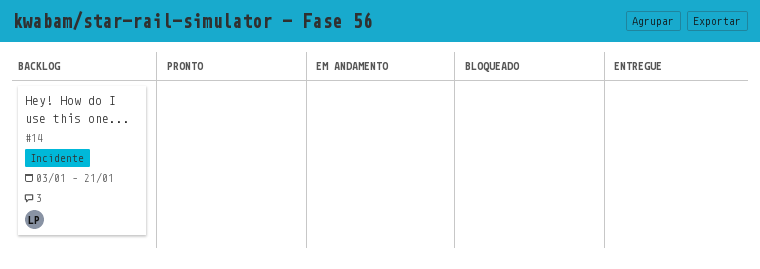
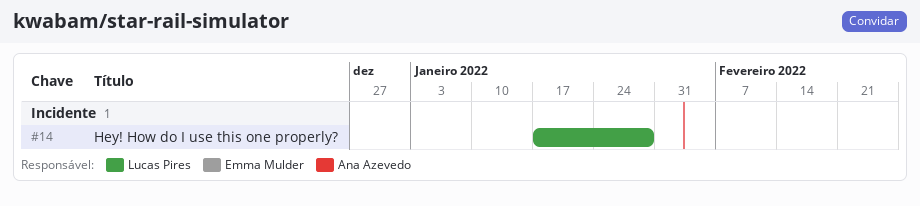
#14, start: Jan 3 -> Jan 17
#14, due: Jan 21 -> Jan 28

